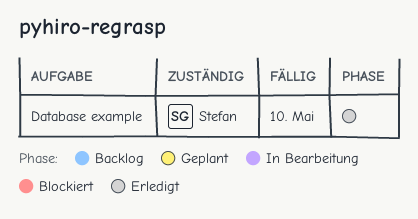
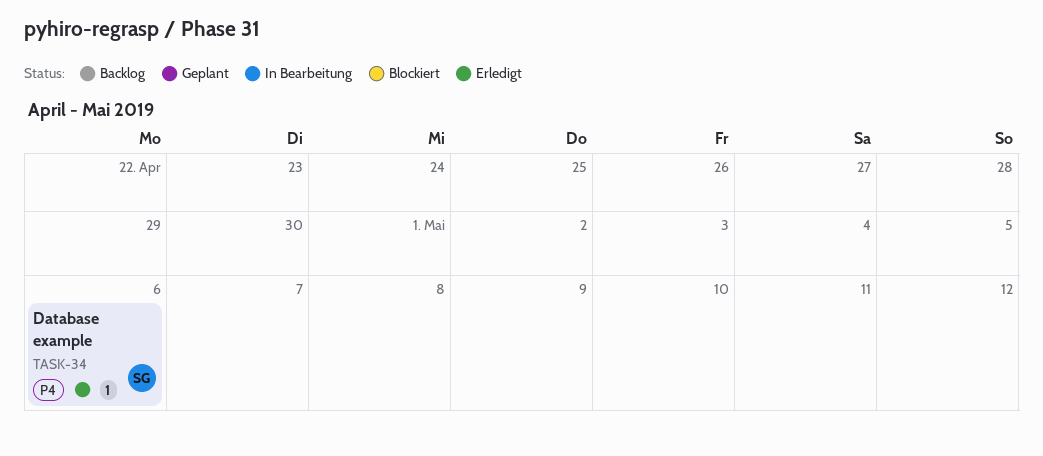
Database example, due: May 10 -> May 6

